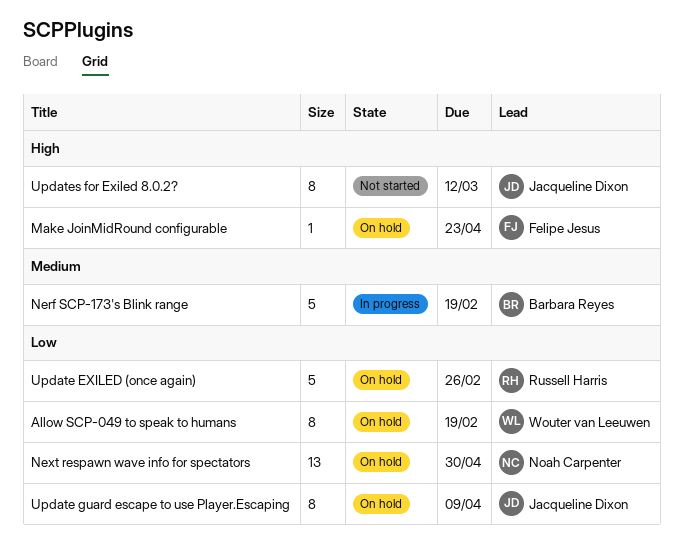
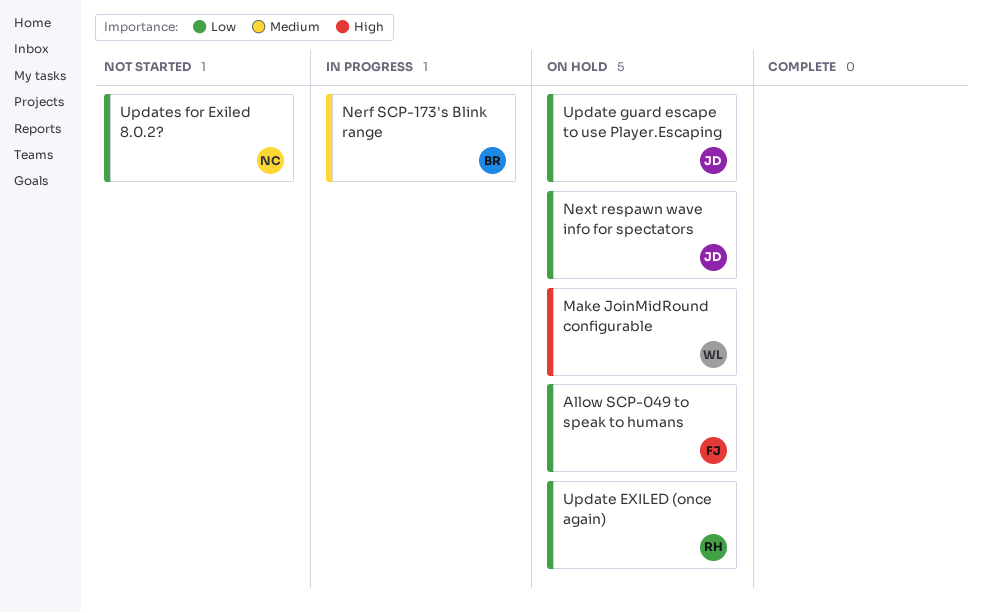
Allow SCP-049 to speak to humans, owner: Wouter van Leeuwen -> Felipe Jesus
Make JoinMidRound configurable, owner: Felipe Jesus -> Wouter van Leeuwen
Next respawn wave info for spectators, owner: Noah Carpenter -> Jacqueline Dixon
Updates for Exiled 8.0.2?, owner: Jacqueline Dixon -> Noah Carpenter
Updates for Exiled 8.0.2?, priority: High -> Low

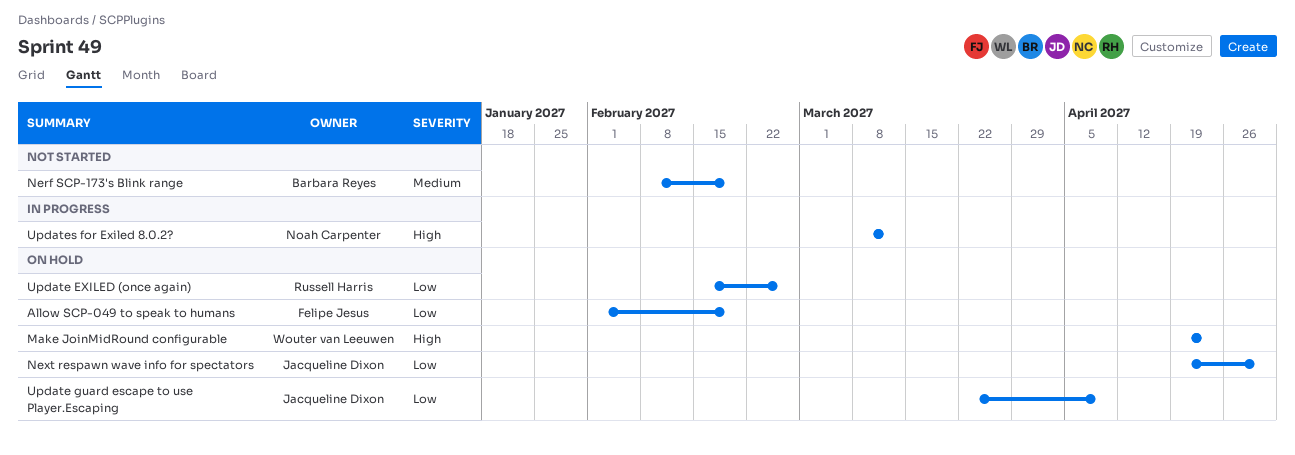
Nerf SCP-173's Blink range, status: In progress -> Not started
Updates for Exiled 8.0.2?, status: Not started -> In progress
Updates for Exiled 8.0.2?, priority: Low -> High

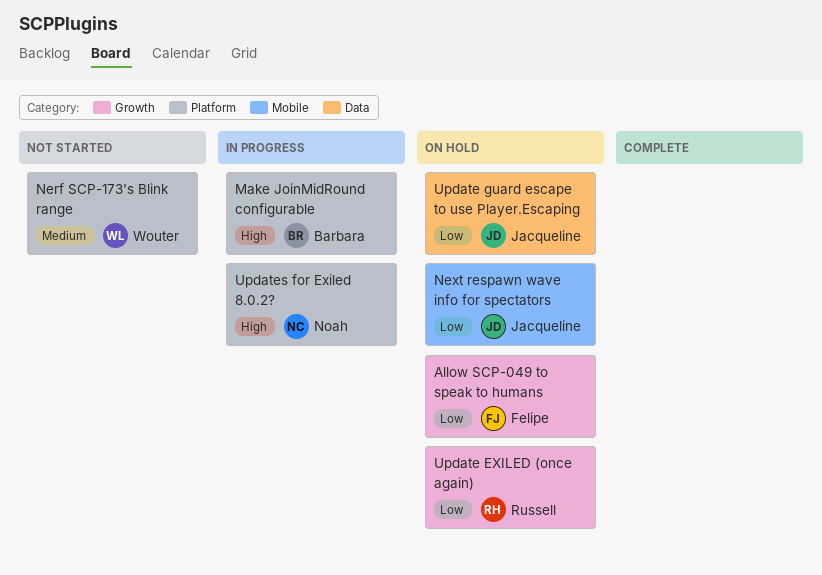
Make JoinMidRound configurable, status: On hold -> In progress
Make JoinMidRound configurable, owner: Wouter van Leeuwen -> Barbara Reyes
Nerf SCP-173's Blink range, owner: Barbara Reyes -> Wouter van Leeuwen

